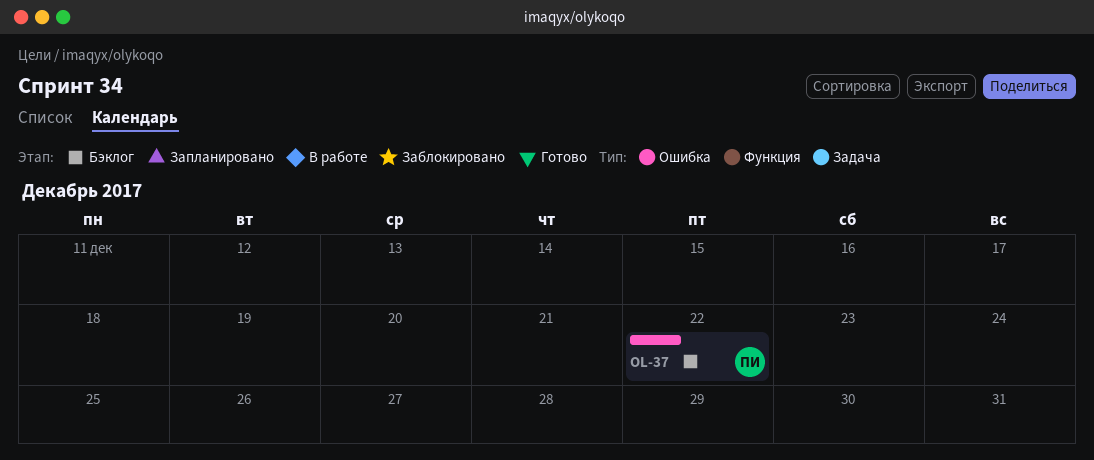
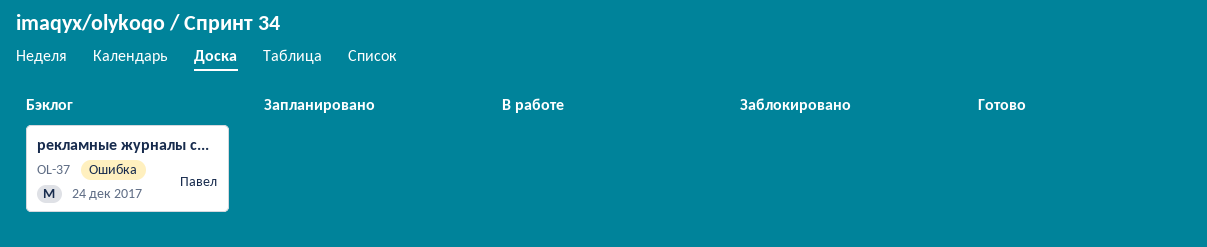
OL-37, due: Dec 22 -> Dec 24

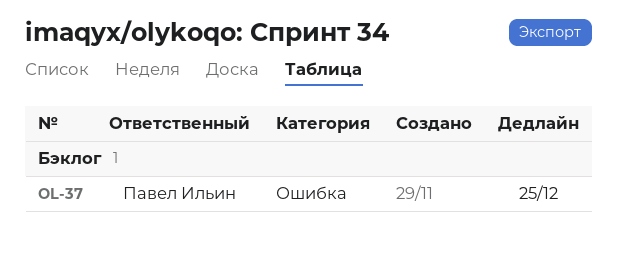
OL-37, due: Dec 24 -> Dec 25

